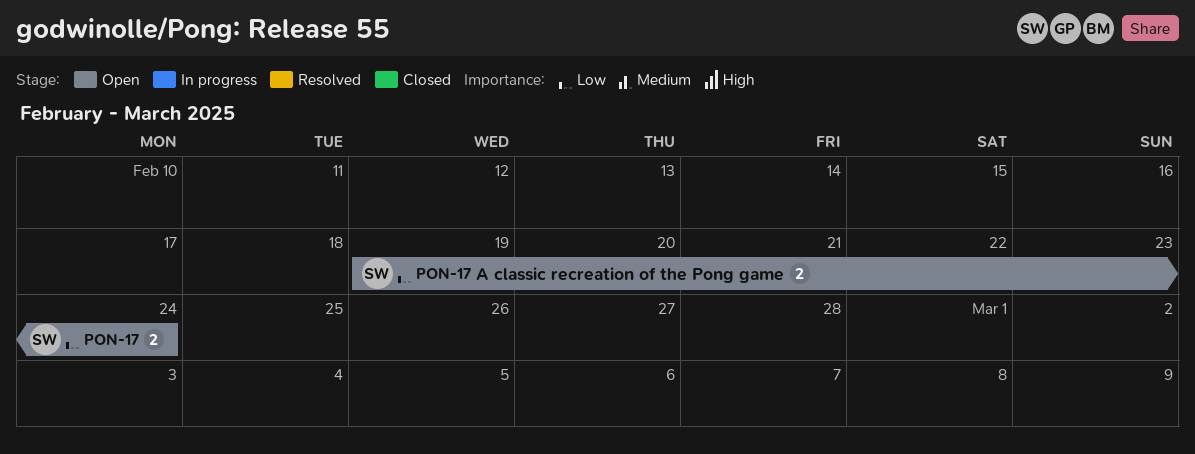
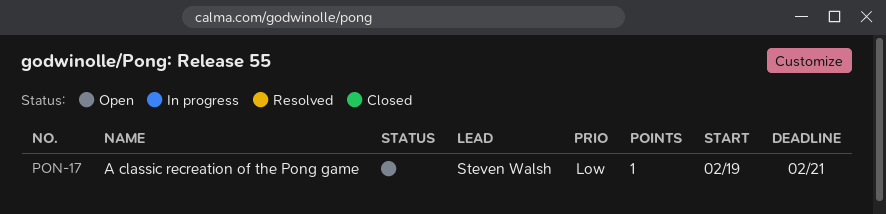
PON-17, estimate: 2 -> 1
PON-17, due: Feb 24 -> Feb 21

